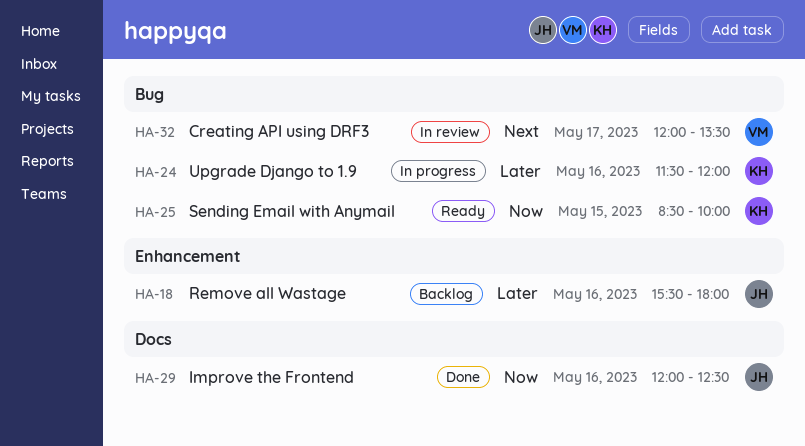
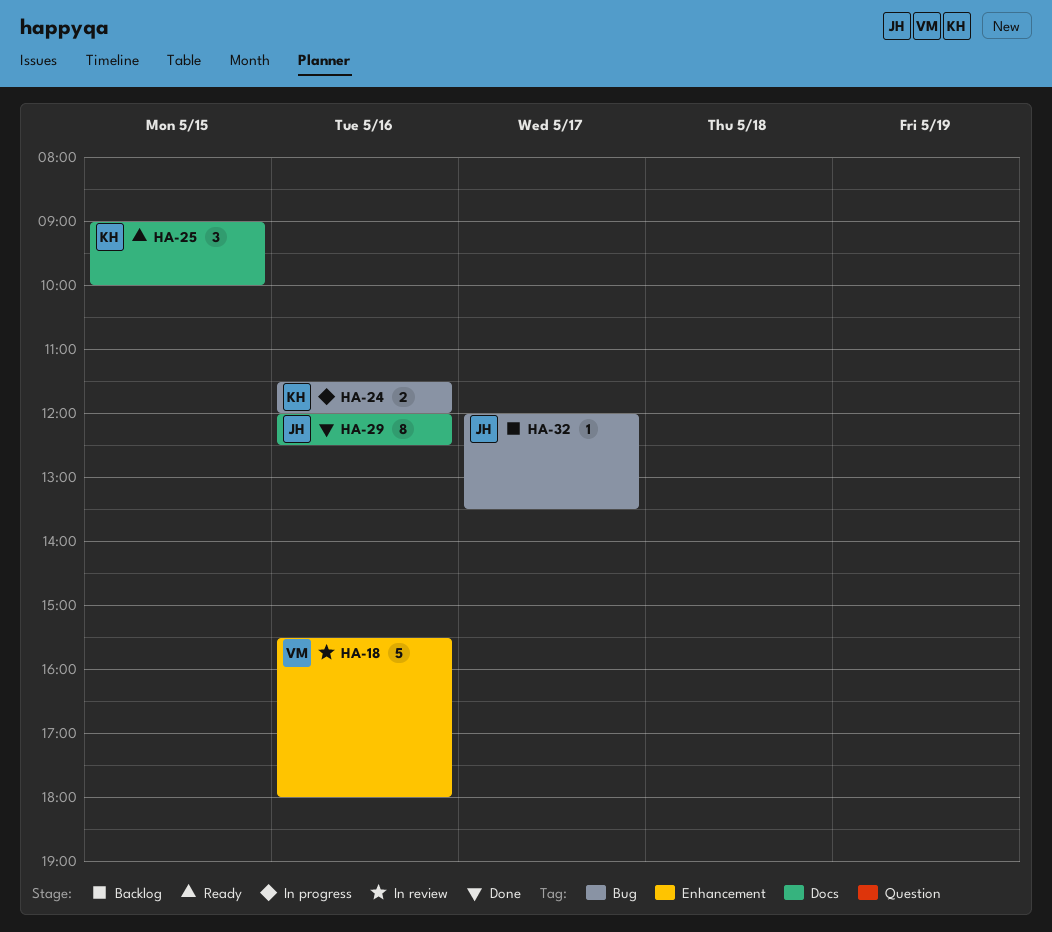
HA-18, status: Backlog -> In review
HA-18, owner: JH -> VM
HA-25, label: Bug -> Docs
HA-25, begins: 08:30 -> 09:00
HA-32, status: In review -> Backlog
HA-32, owner: VM -> JH

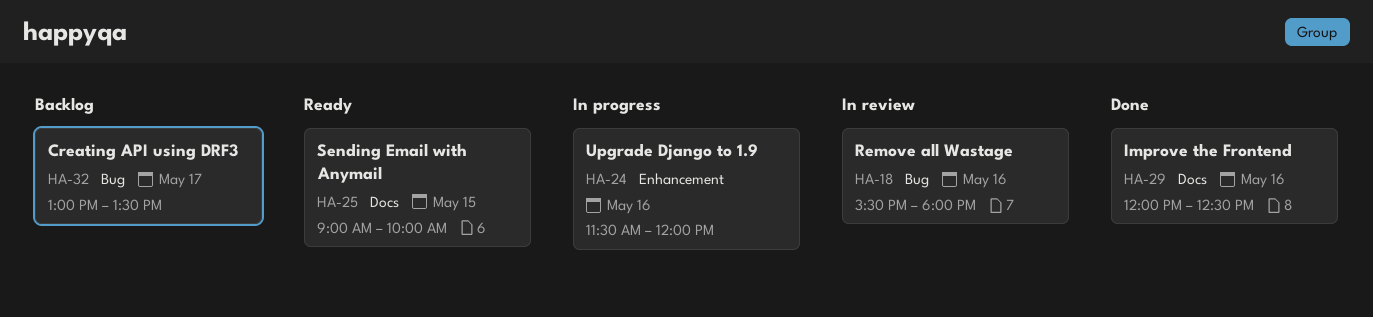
HA-18, label: Enhancement -> Bug
HA-24, label: Bug -> Enhancement
HA-32, begins: 12:00 -> 13:00

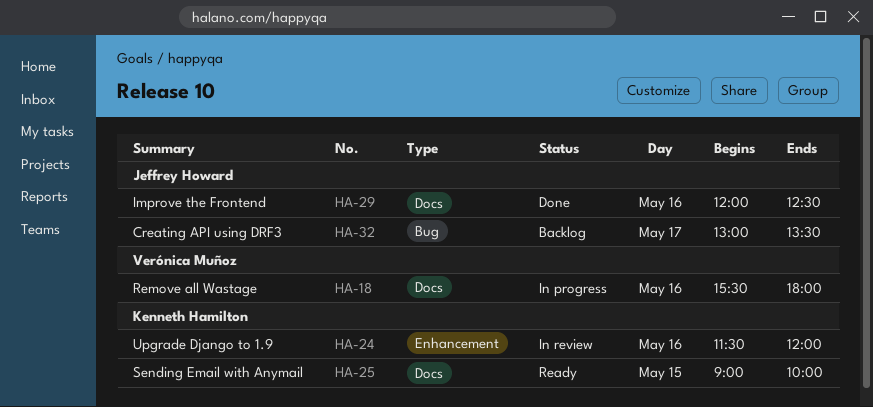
HA-18, status: In review -> In progress
HA-18, label: Bug -> Docs
HA-24, status: In progress -> In review

